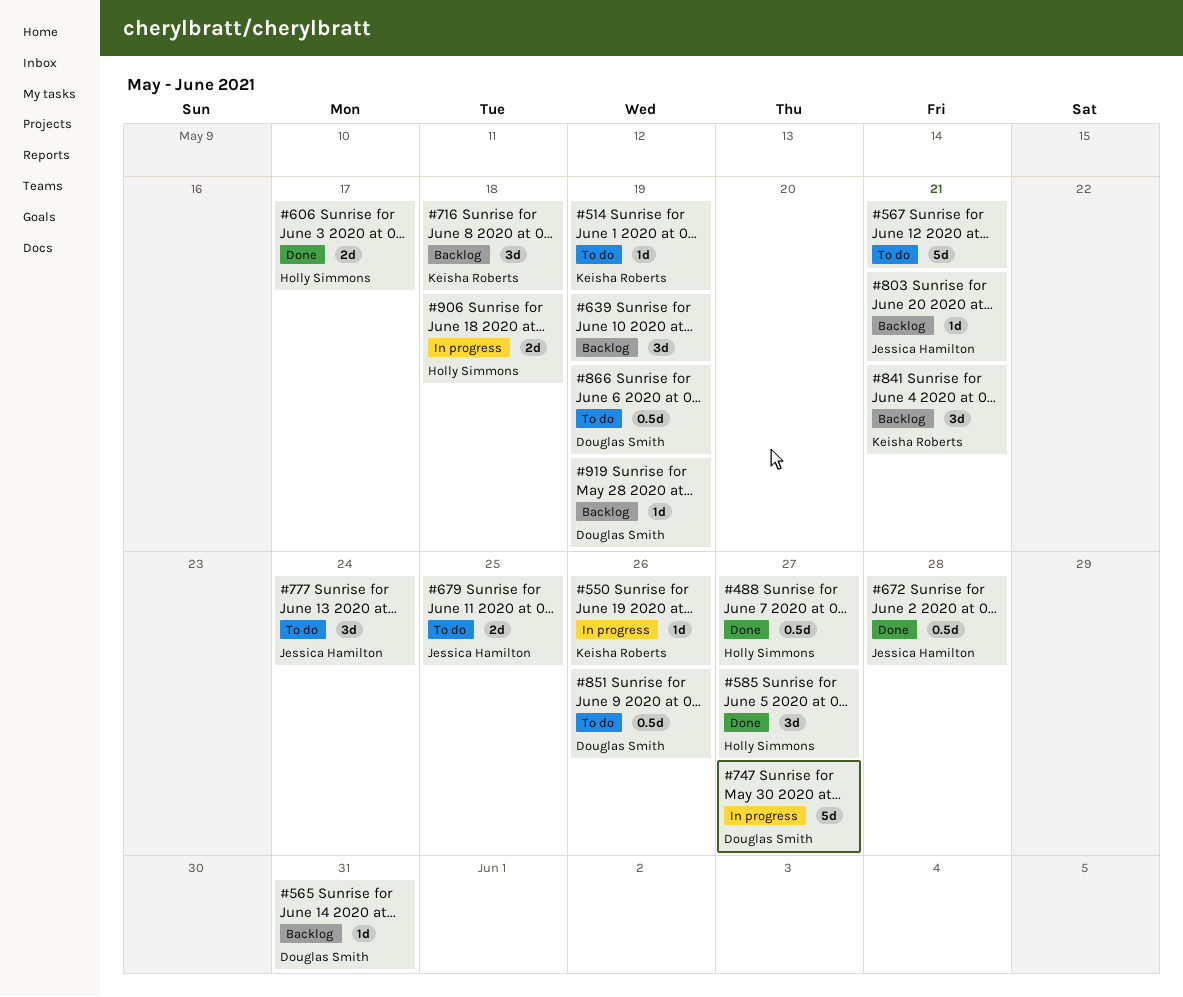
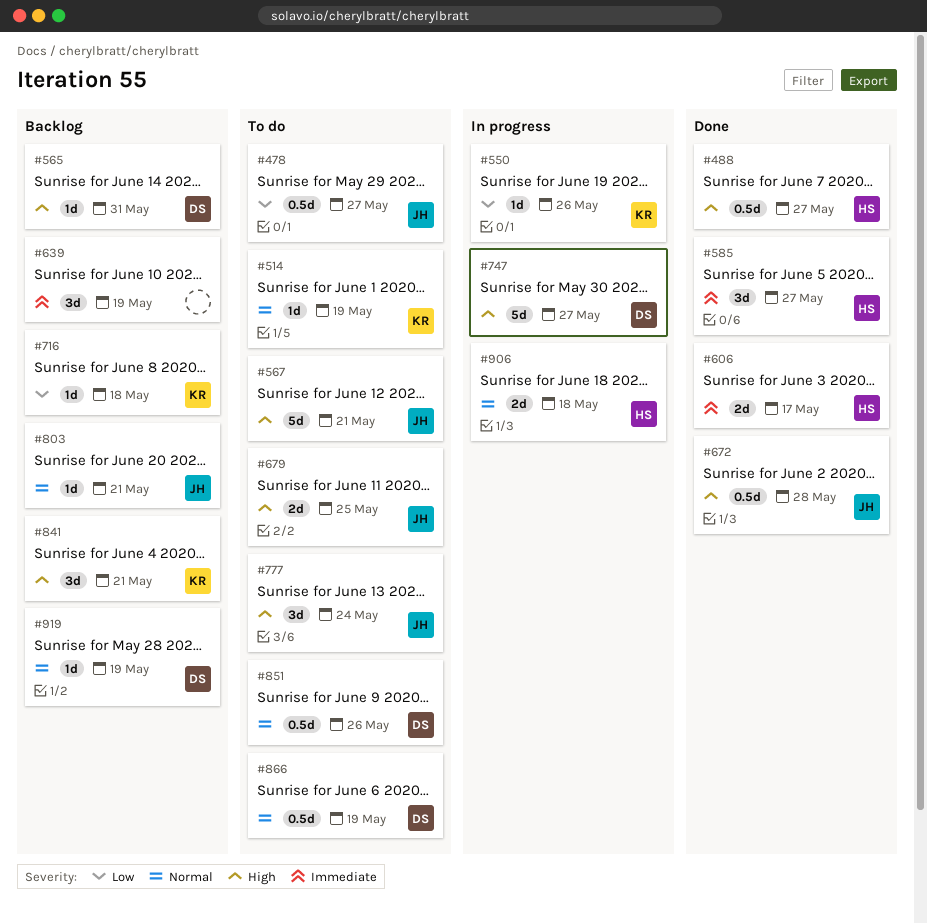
#478: none -> present
#567, owner: none -> Jessica Hamilton
#716, estimate: 3d -> 1d

